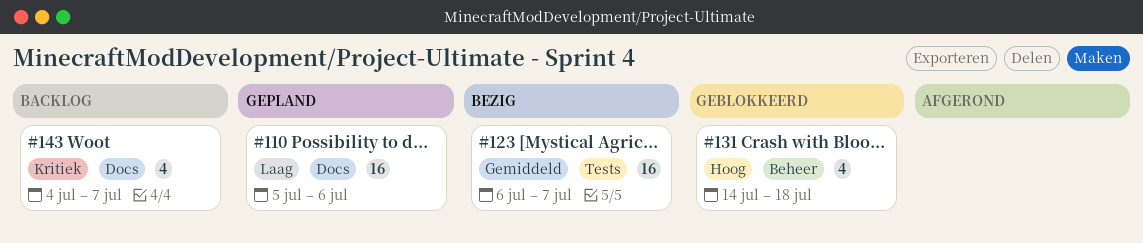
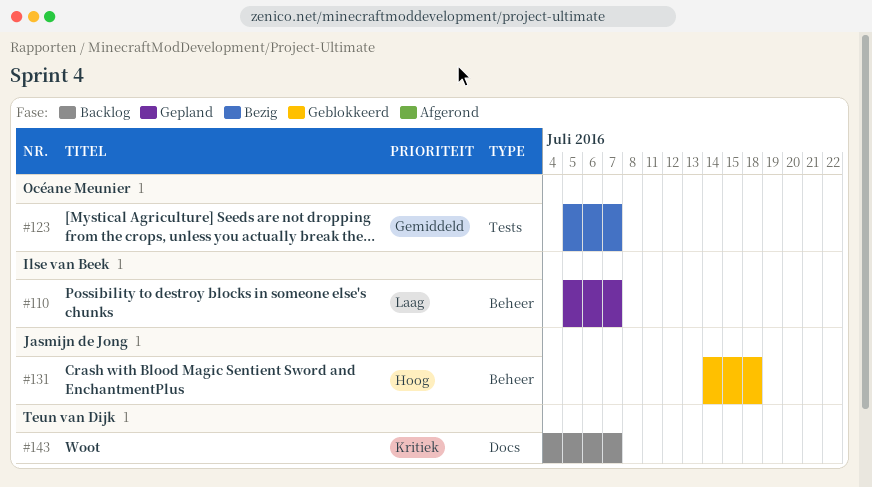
#110, label: Docs -> Beheer
#110, due: Jul 6 -> Jul 7
#123, start: Jul 6 -> Jul 5

